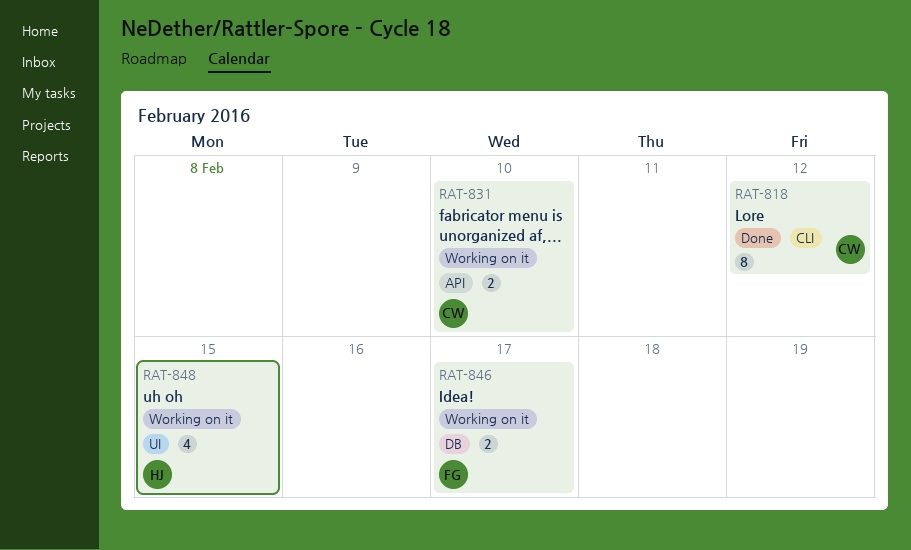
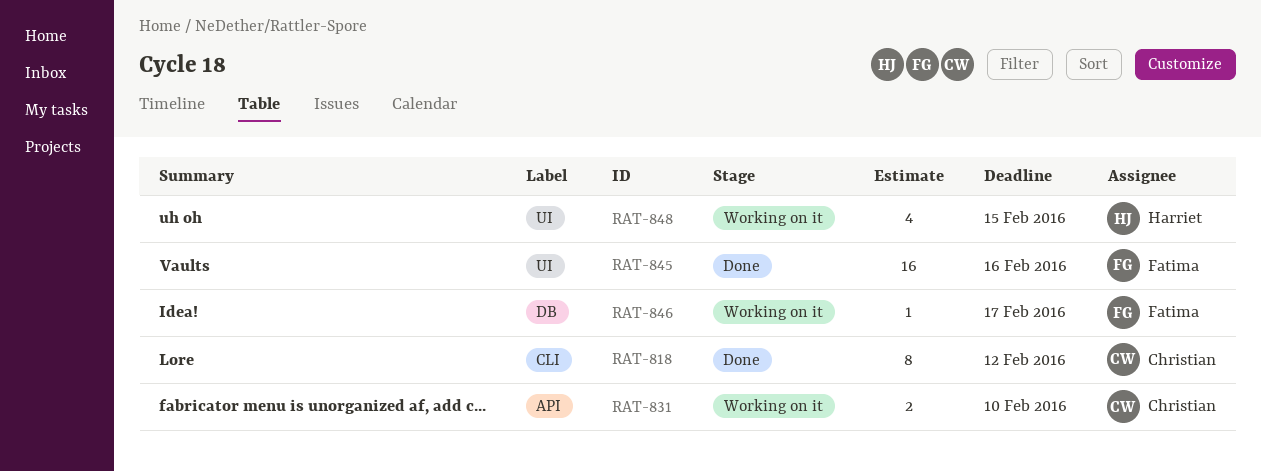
RAT-845: none -> present
RAT-846, estimate: 2 -> 1

